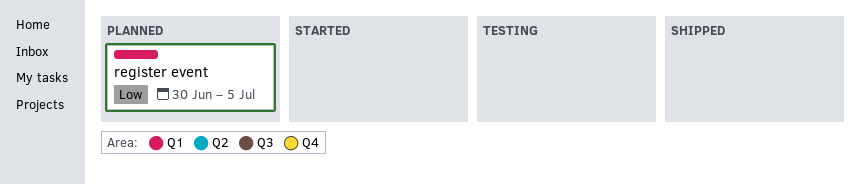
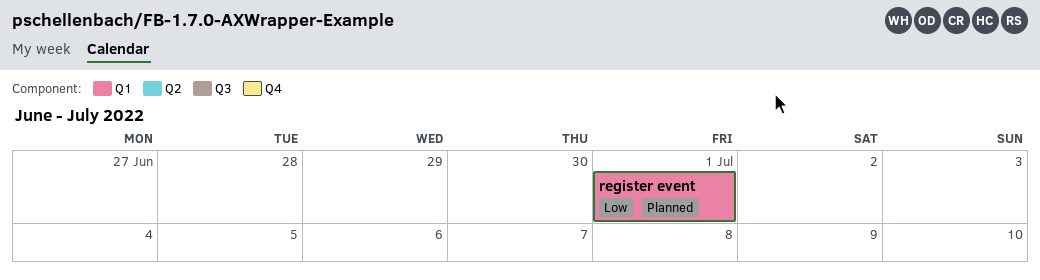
register event, due: Jul 5 -> Jul 1

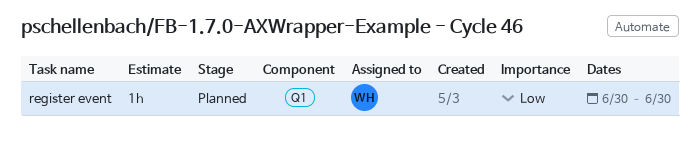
register event, due: Jul 1 -> Jun 30

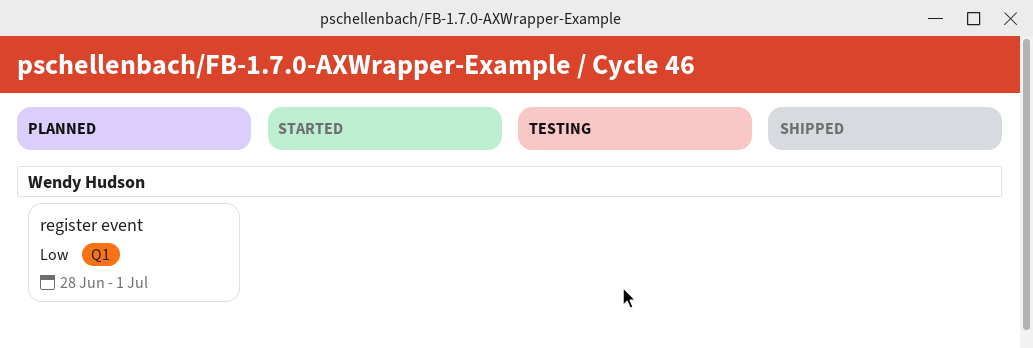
register event, start: Jun 30 -> Jun 28
register event, due: Jun 30 -> Jul 1

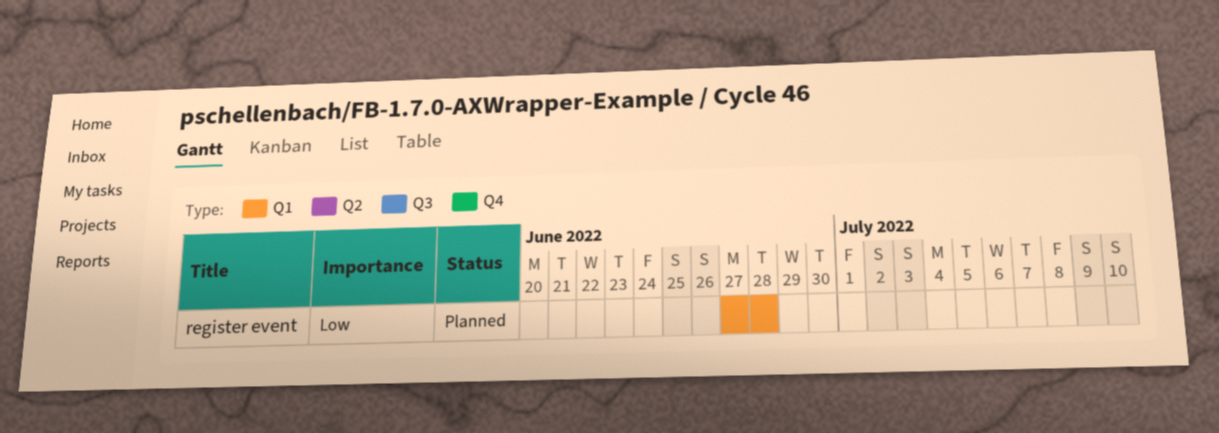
register event, start: Jun 28 -> Jun 27
register event, due: Jul 1 -> Jun 28

